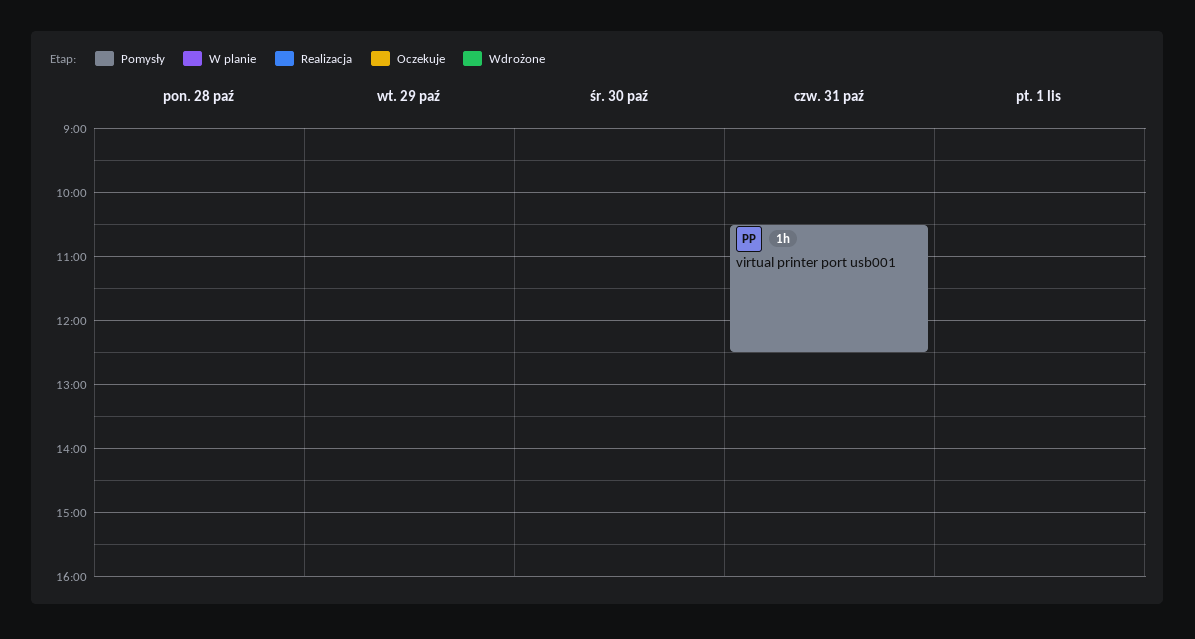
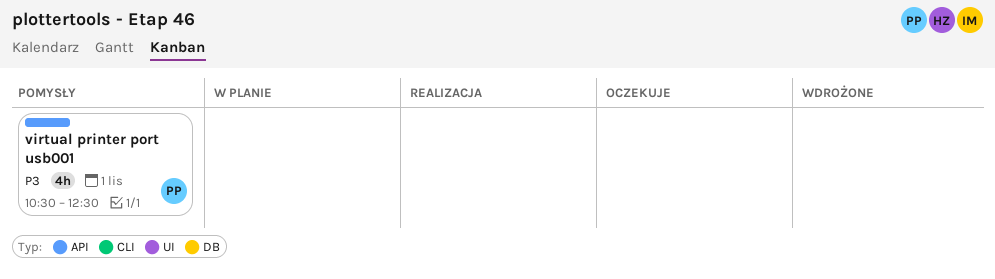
virtual printer port usb001, estimate: 1h -> 4h
virtual printer port usb001, day: Oct 31 -> Nov 1

